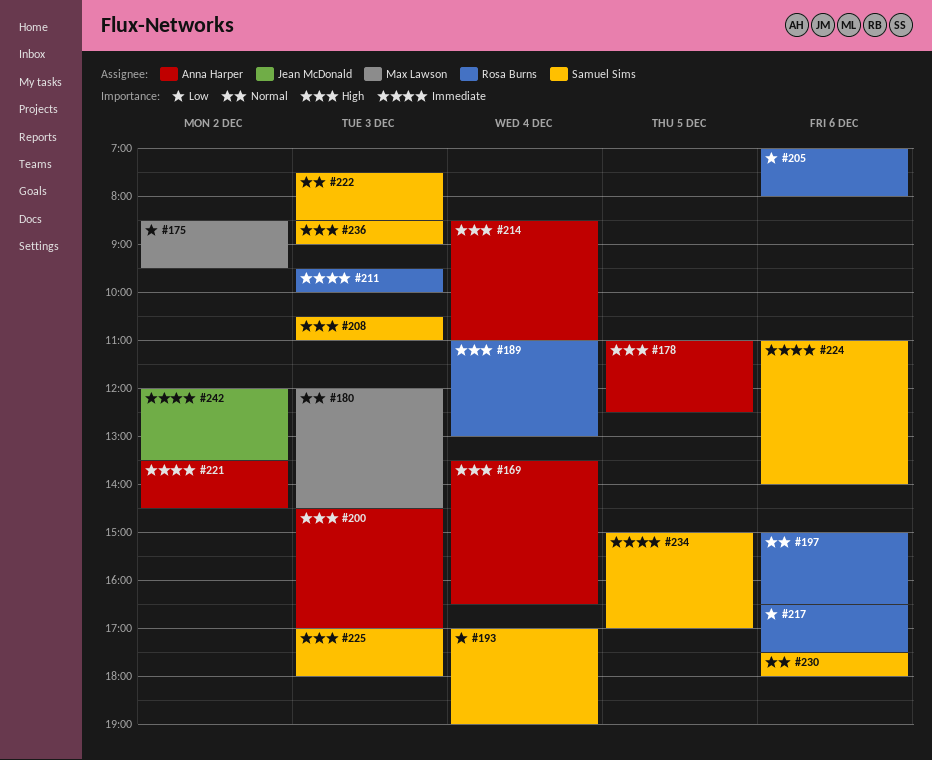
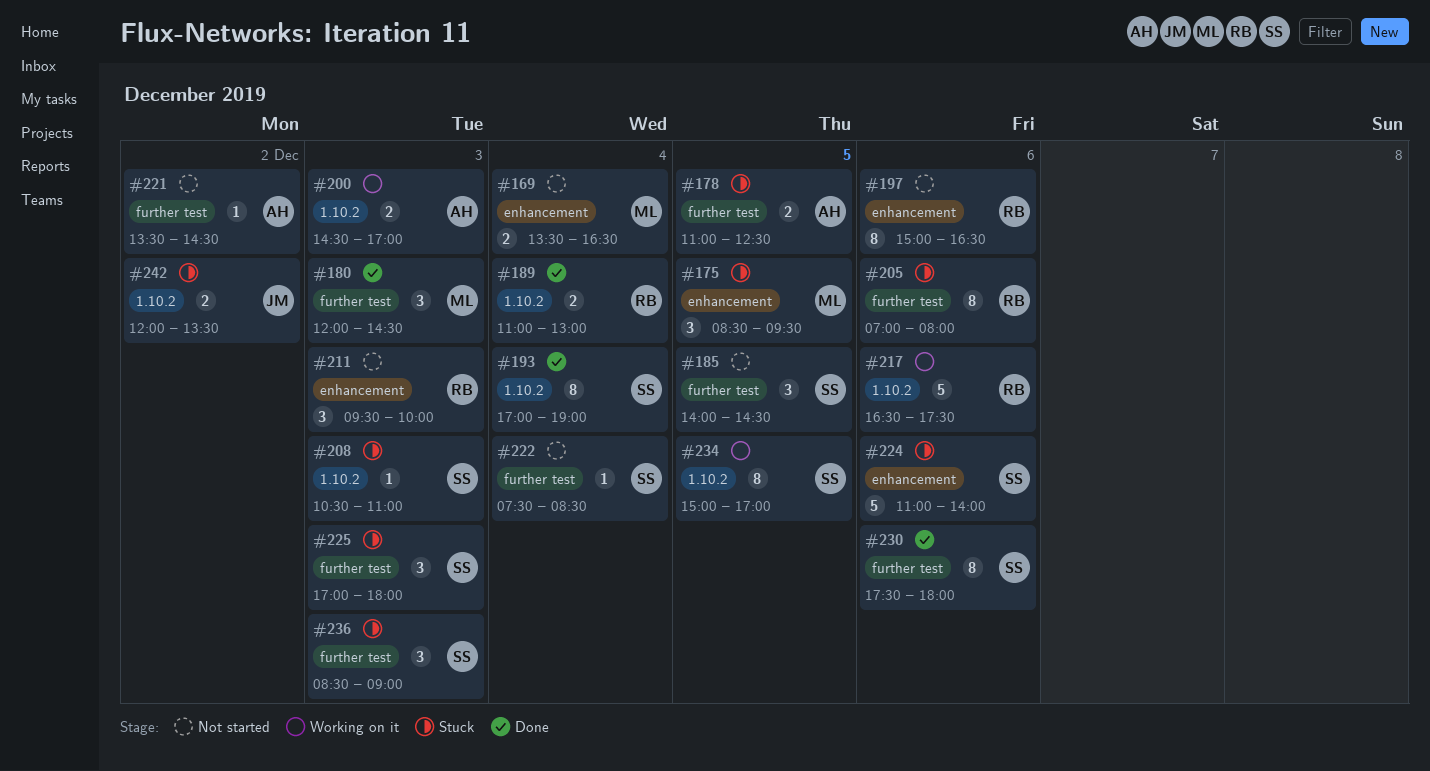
#169, owner: Anna Harper -> Max Lawson
#175, day: Dec 2 -> Dec 5
#185: none -> present
#214: present -> none
#222, day: Dec 3 -> Dec 4

